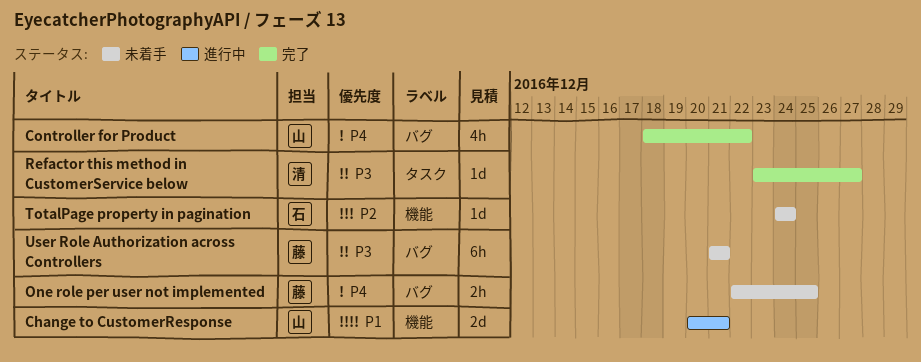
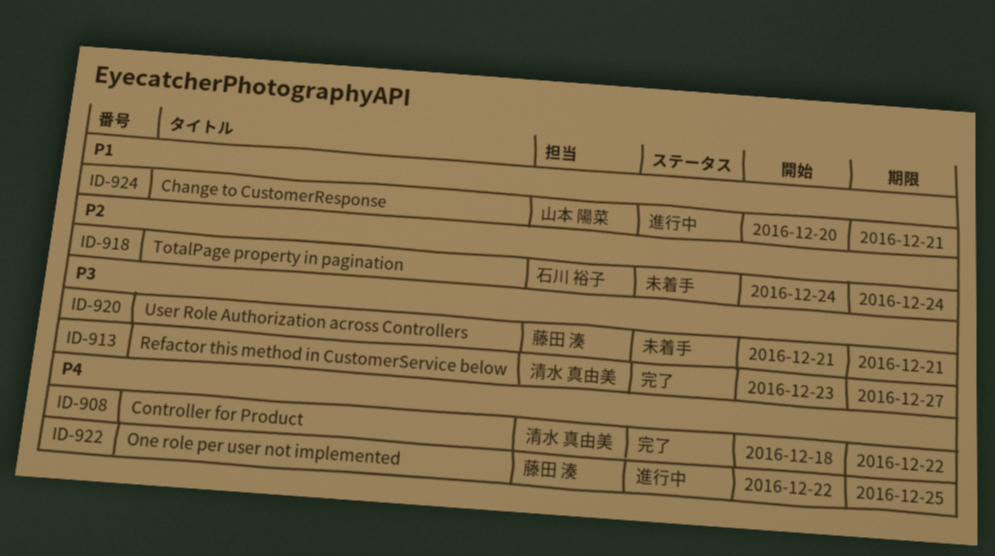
Controller for Product, owner: 山本 陽菜 -> 清水 真由美
One role per user not implemented, status: 未着手 -> 進行中

